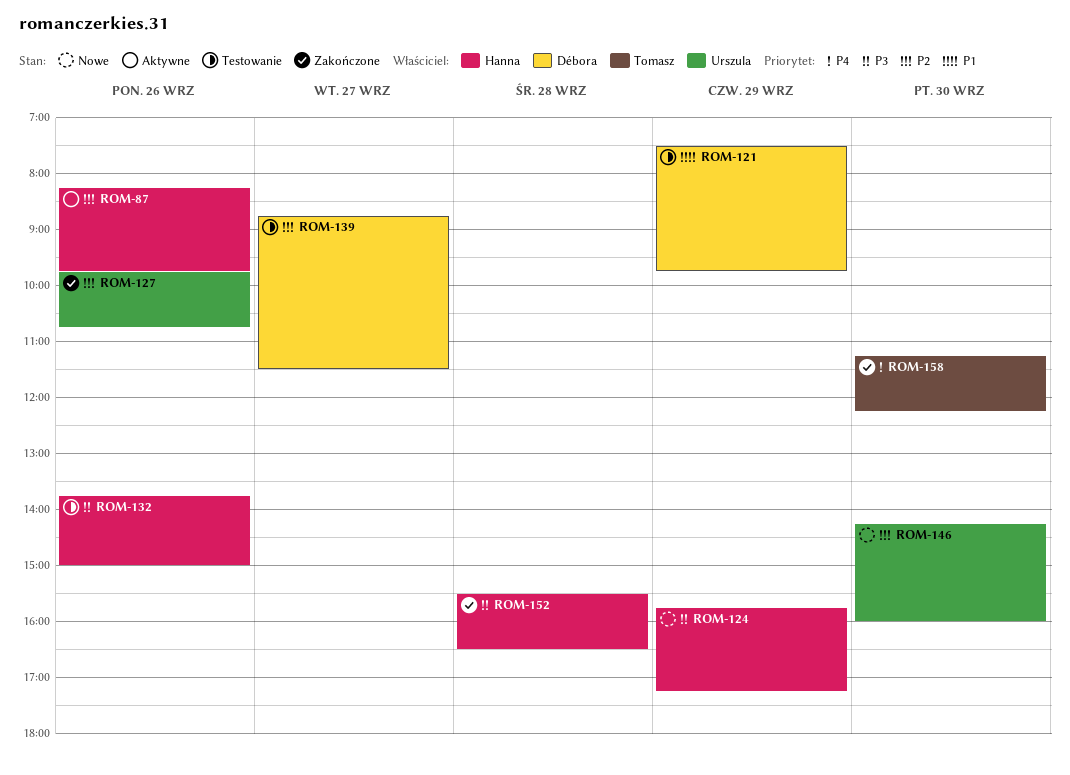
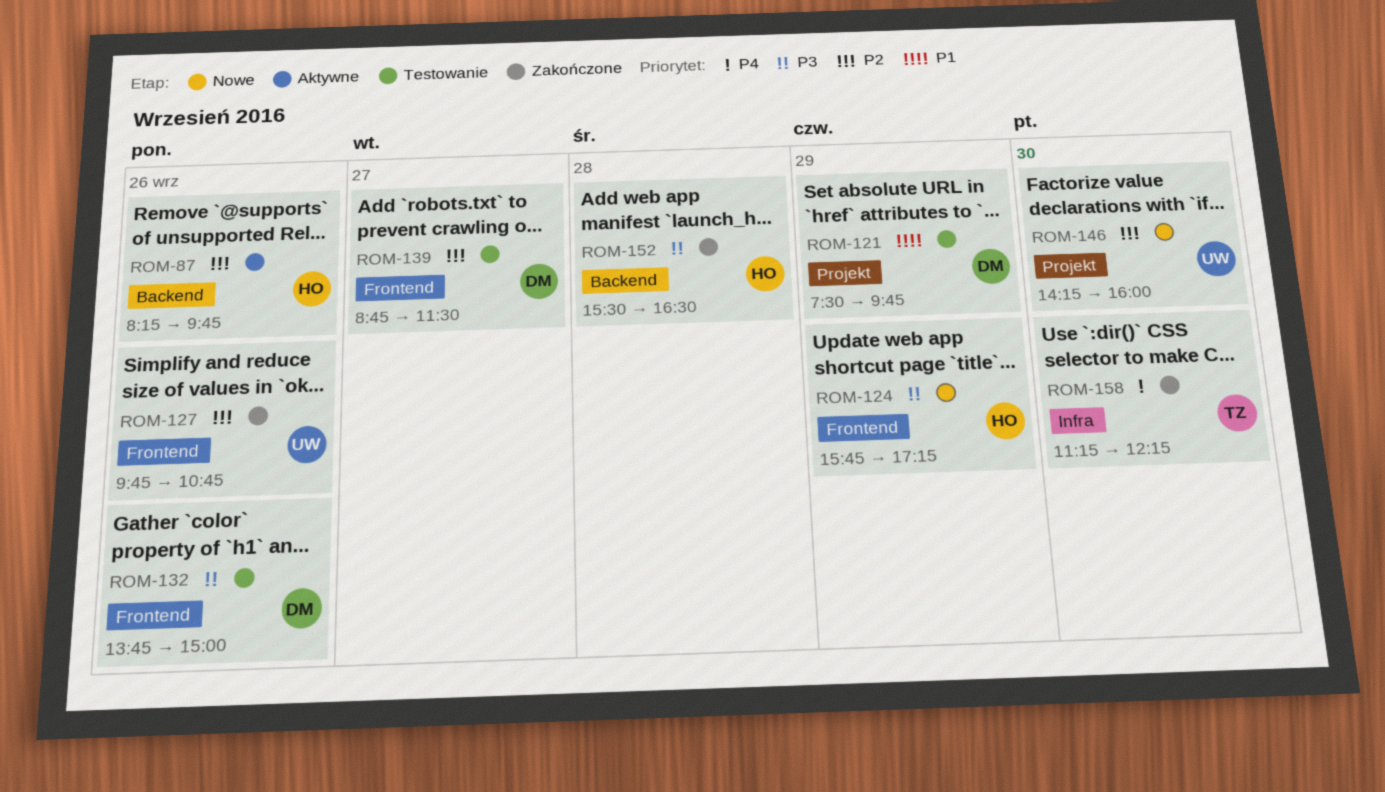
ROM-132, owner: Hanna -> Débora

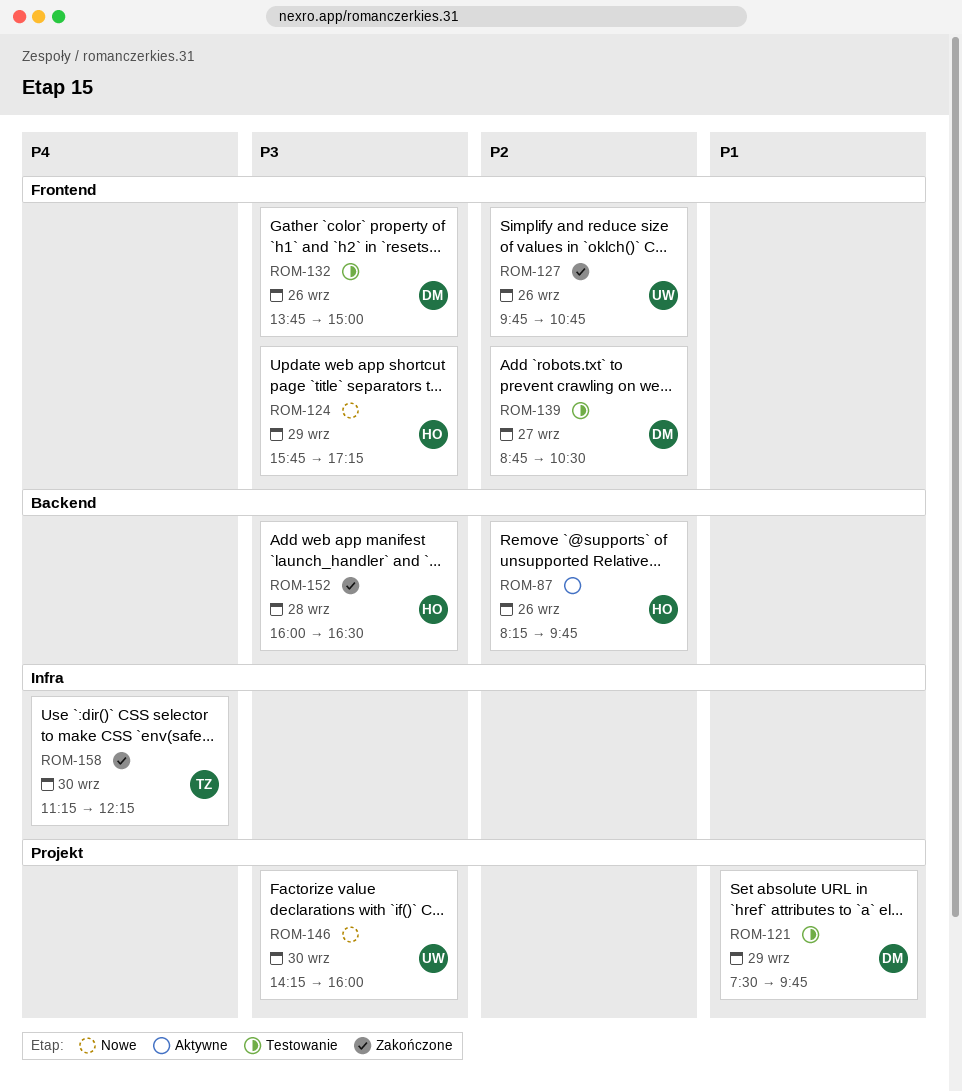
ROM-139, ends: 11:30 -> 10:30
ROM-146, priority: P2 -> P3
ROM-152, begins: 15:30 -> 16:00

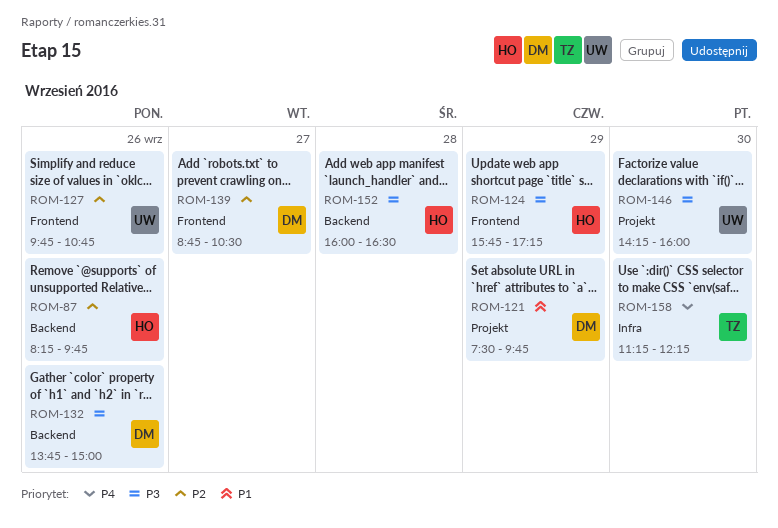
ROM-132, label: Frontend -> Backend

